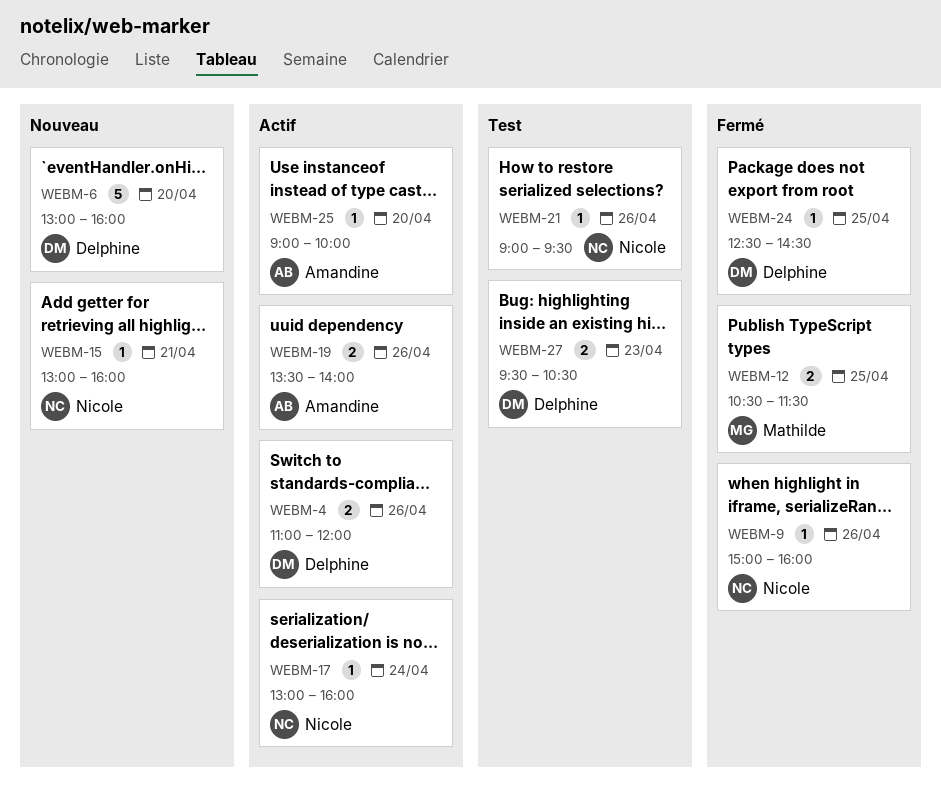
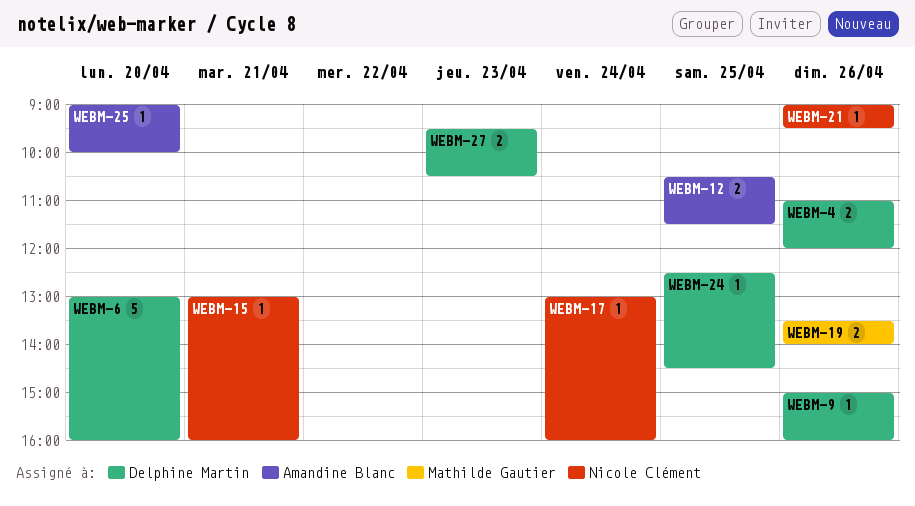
WEBM-9, owner: Nicole Clément -> Delphine Martin
WEBM-12, owner: Mathilde Gautier -> Amandine Blanc
WEBM-19, owner: Amandine Blanc -> Mathilde Gautier

